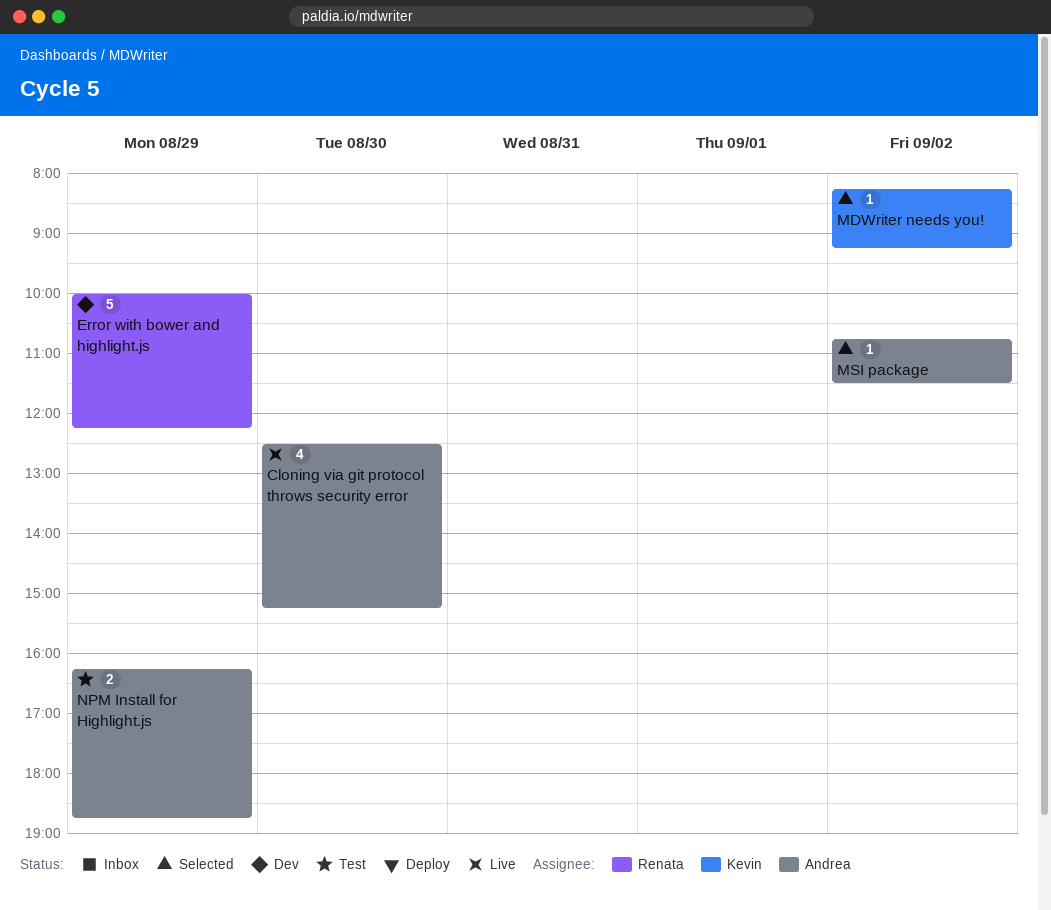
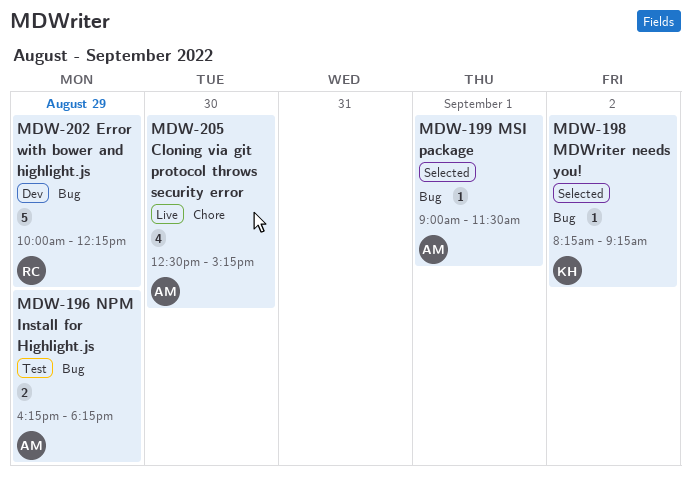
MSI package, day: Sep 2 -> Sep 1
MSI package, begins: 10:45 -> 09:00
NPM Install for Highlight.js, ends: 18:45 -> 18:15

